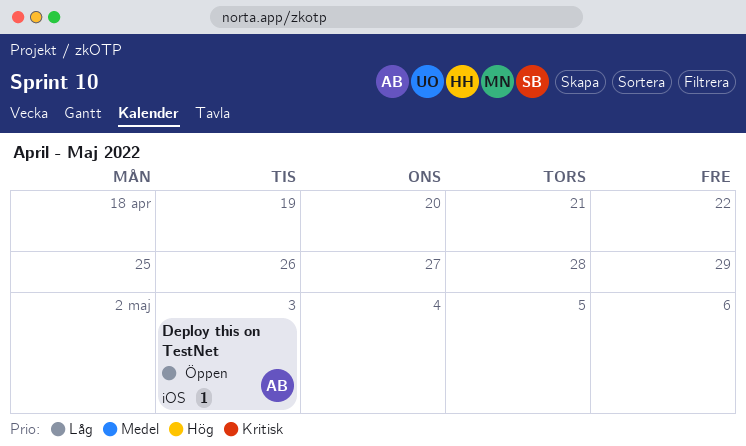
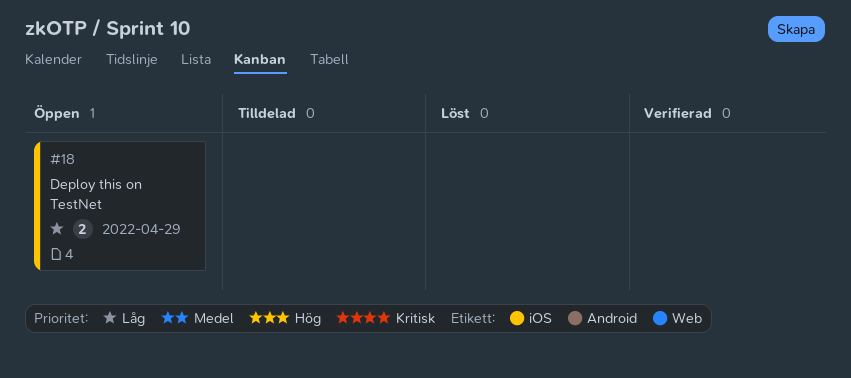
Deploy this on TestNet, estimate: 1 -> 2
Deploy this on TestNet, due: May 3 -> Apr 29

